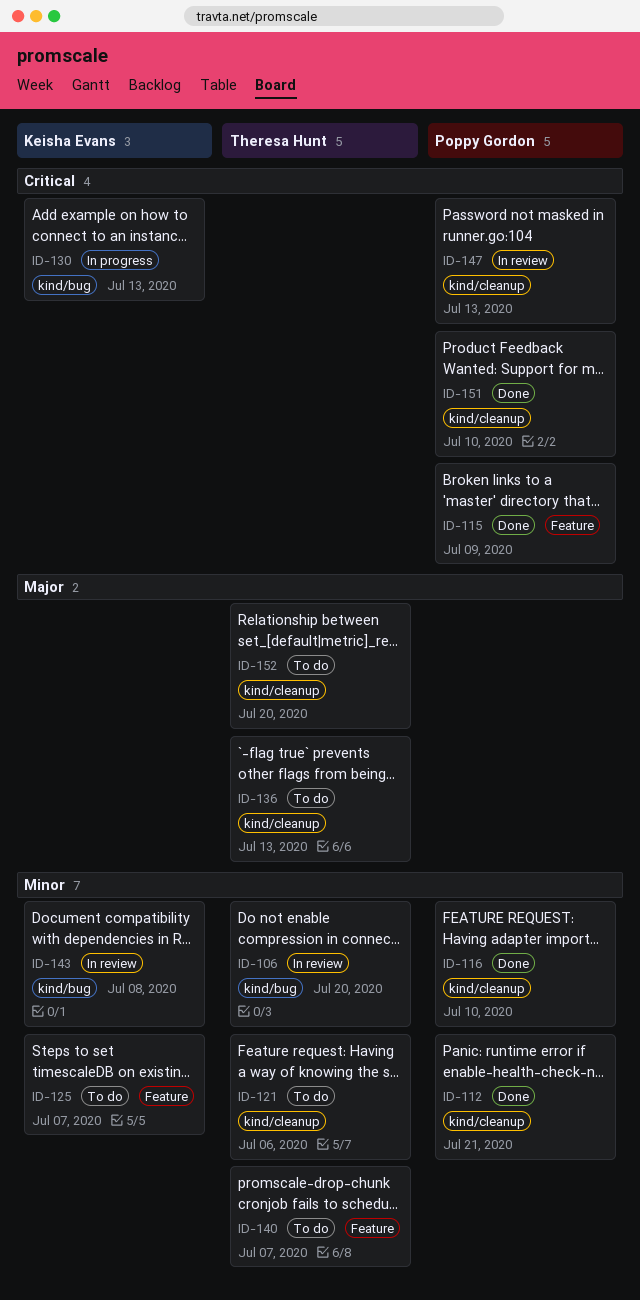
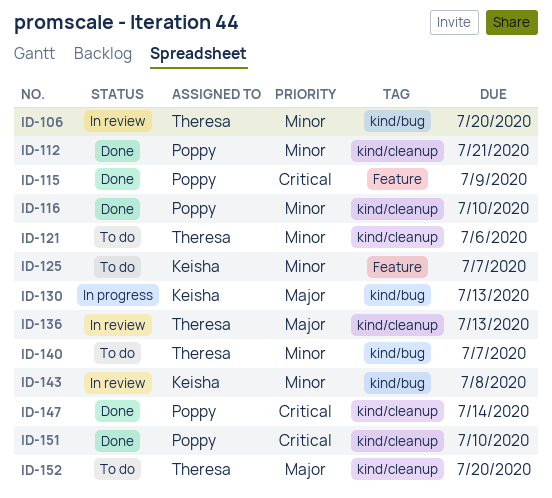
ID-130, priority: Critical -> Major
ID-136, status: To do -> In review
ID-140, label: Feature -> kind/bug
ID-147, status: In review -> Done
ID-147, due: Jul 13 -> Jul 14

